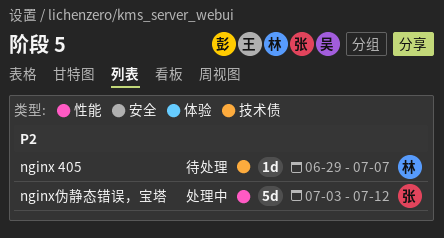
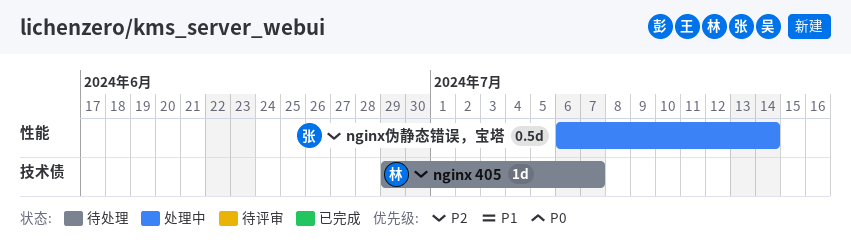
nginx伪静态错误，宝塔, estimate: 5d -> 0.5d
nginx伪静态错误，宝塔, start: Jul 3 -> Jul 6
nginx伪静态错误，宝塔, due: Jul 12 -> Jul 14

